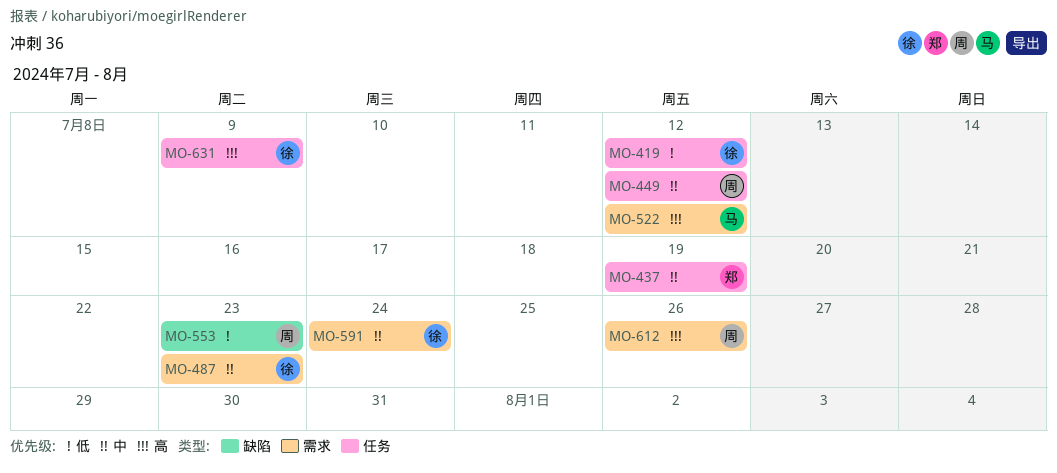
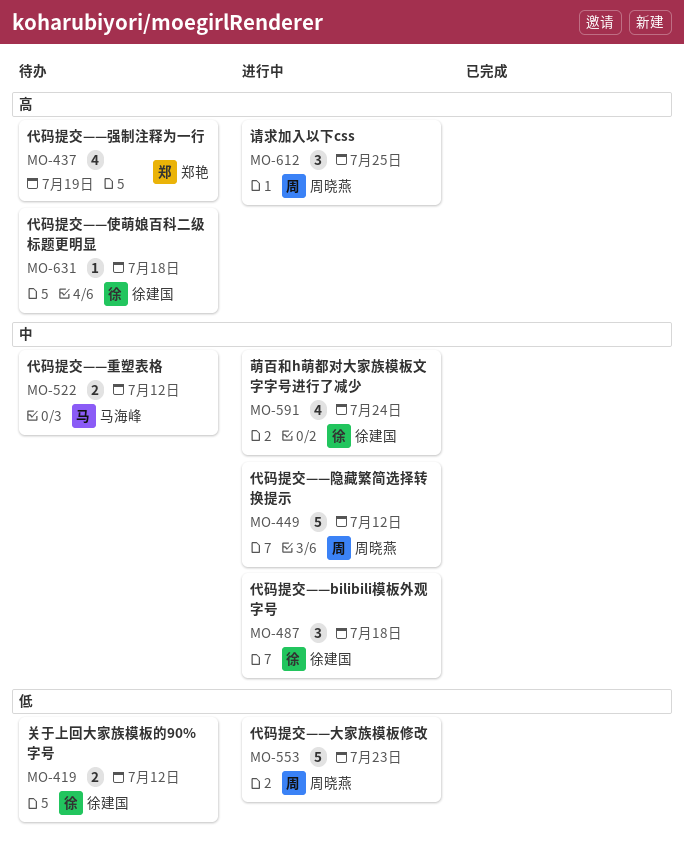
MO-437, priority: 中 -> 高
MO-487, due: Jul 23 -> Jul 18
MO-522, priority: 高 -> 中
MO-612, due: Jul 26 -> Jul 25
MO-631, due: Jul 9 -> Jul 18

